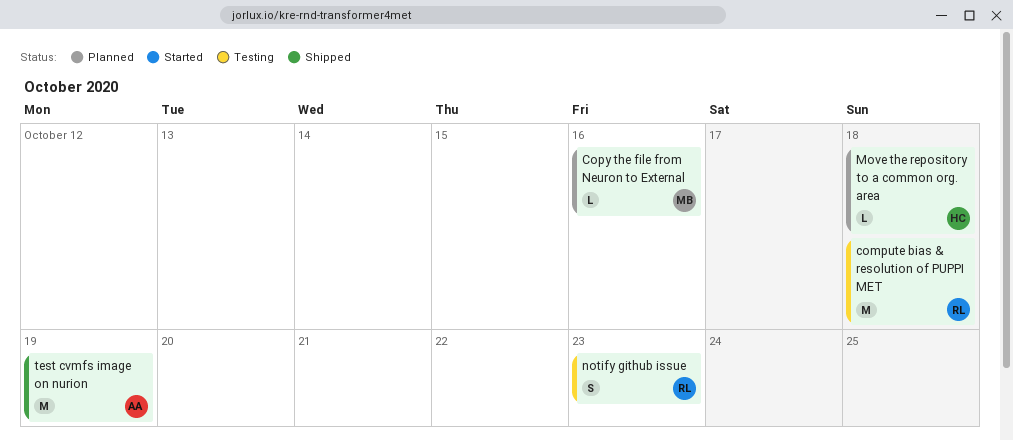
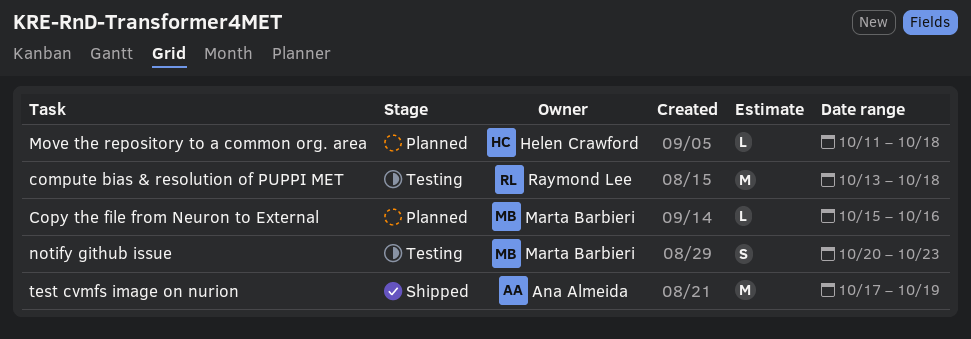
notify github issue, owner: Raymond Lee -> Marta Barbieri

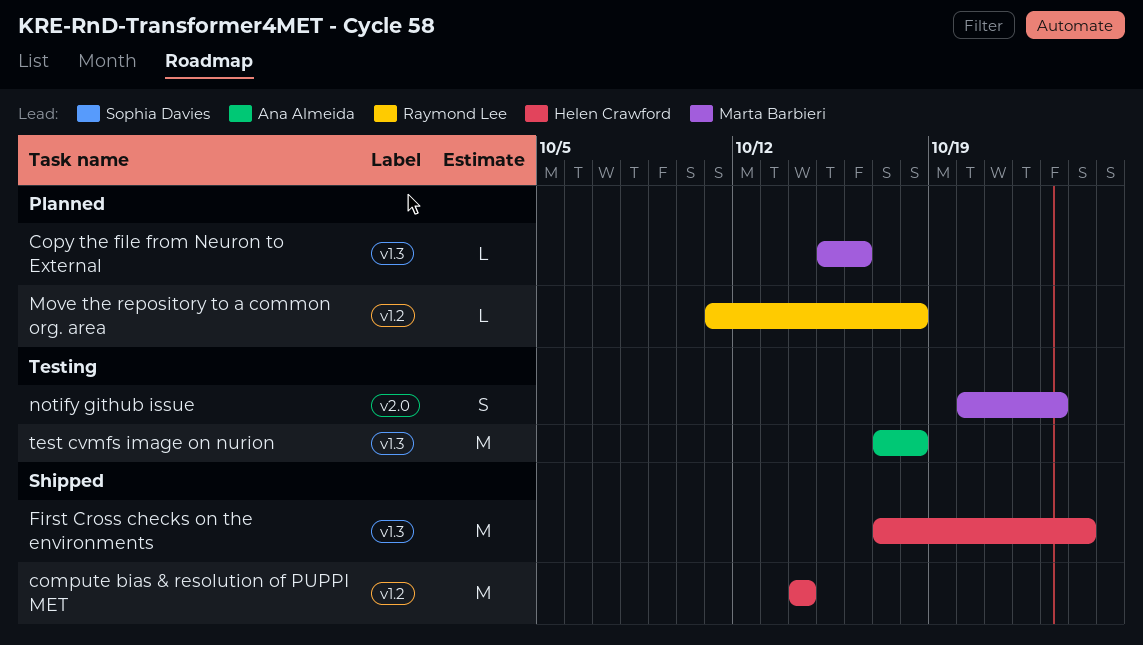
compute bias & resolution of PUPPI MET, status: Testing -> Shipped
compute bias & resolution of PUPPI MET, owner: Raymond Lee -> Helen Crawford
compute bias & resolution of PUPPI MET, start: Oct 13 -> Oct 14
compute bias & resolution of PUPPI MET, due: Oct 18 -> Oct 14
First Cross checks on the environments: none -> present
Move the repository to a common org. area, owner: Helen Crawford -> Raymond Lee
test cvmfs image on nurion, status: Shipped -> Testing
test cvmfs image on nurion, due: Oct 19 -> Oct 18

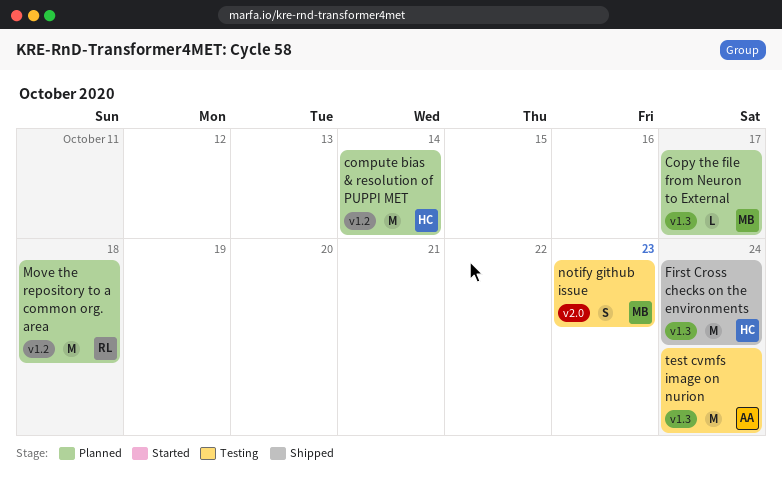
compute bias & resolution of PUPPI MET, status: Shipped -> Planned
Copy the file from Neuron to External, due: Oct 16 -> Oct 17
Move the repository to a common org. area, estimate: L -> M
test cvmfs image on nurion, due: Oct 18 -> Oct 24

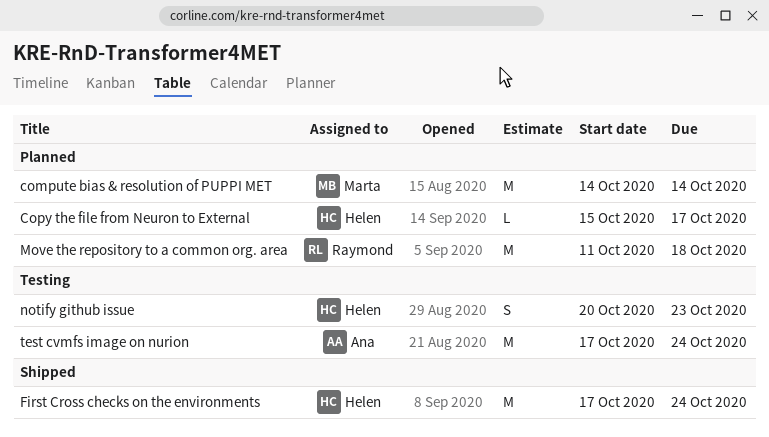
compute bias & resolution of PUPPI MET, owner: Helen -> Marta
Copy the file from Neuron to External, owner: Marta -> Helen
notify github issue, owner: Marta -> Helen

